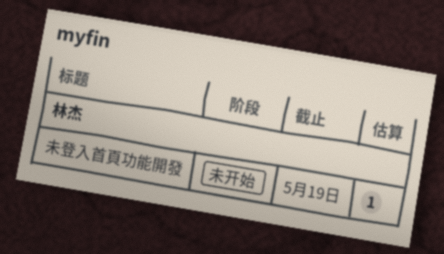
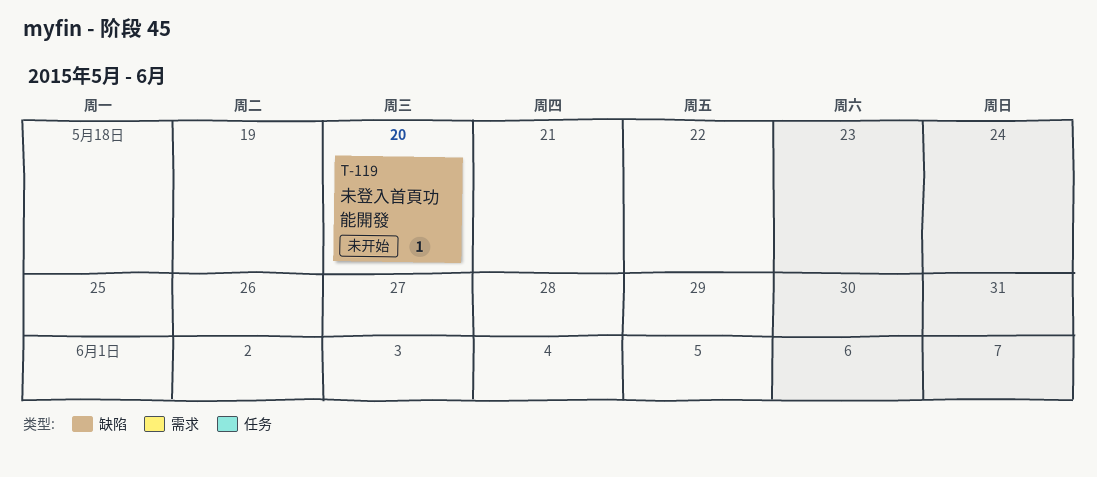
未登入首頁功能開發, due: May 19 -> May 20

